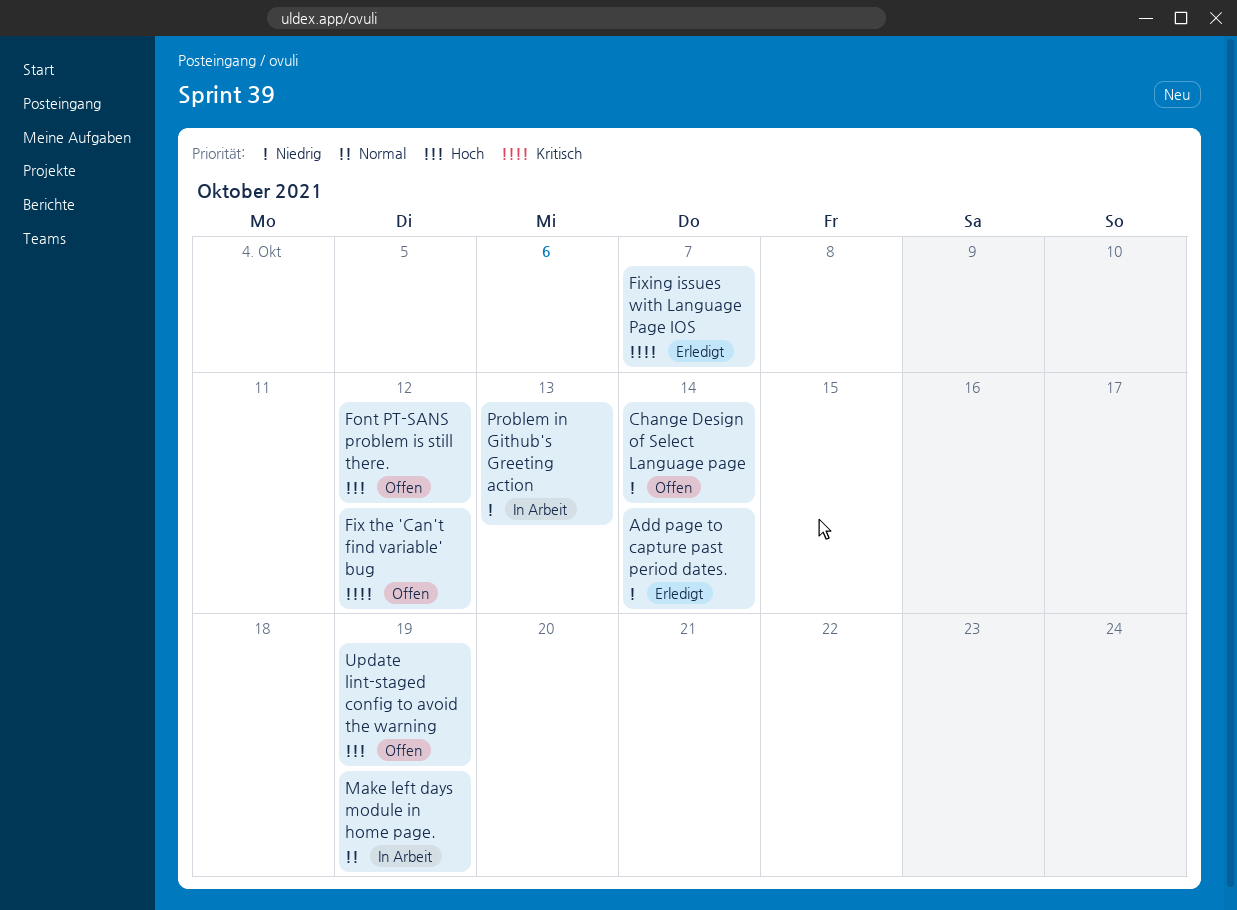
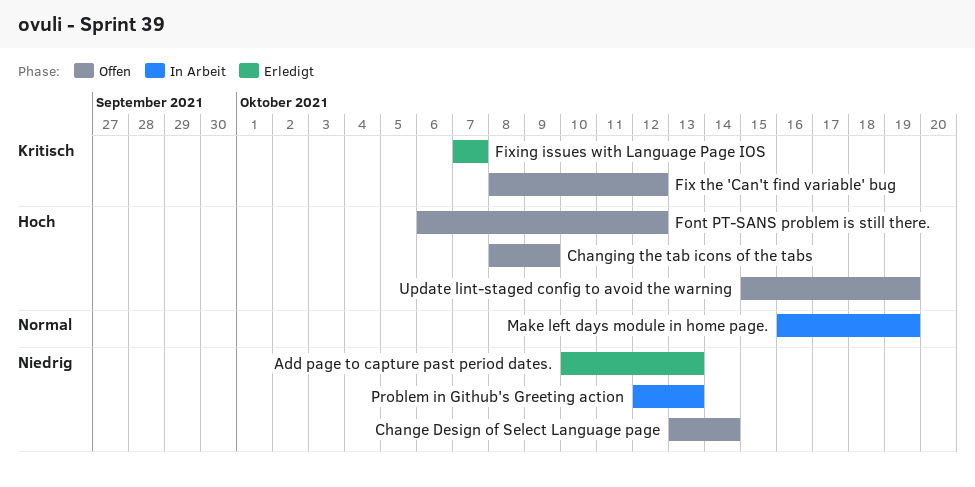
Add page to capture past period dates., due: Oct 14 -> Oct 13
Changing the tab icons of the tabs: none -> present

